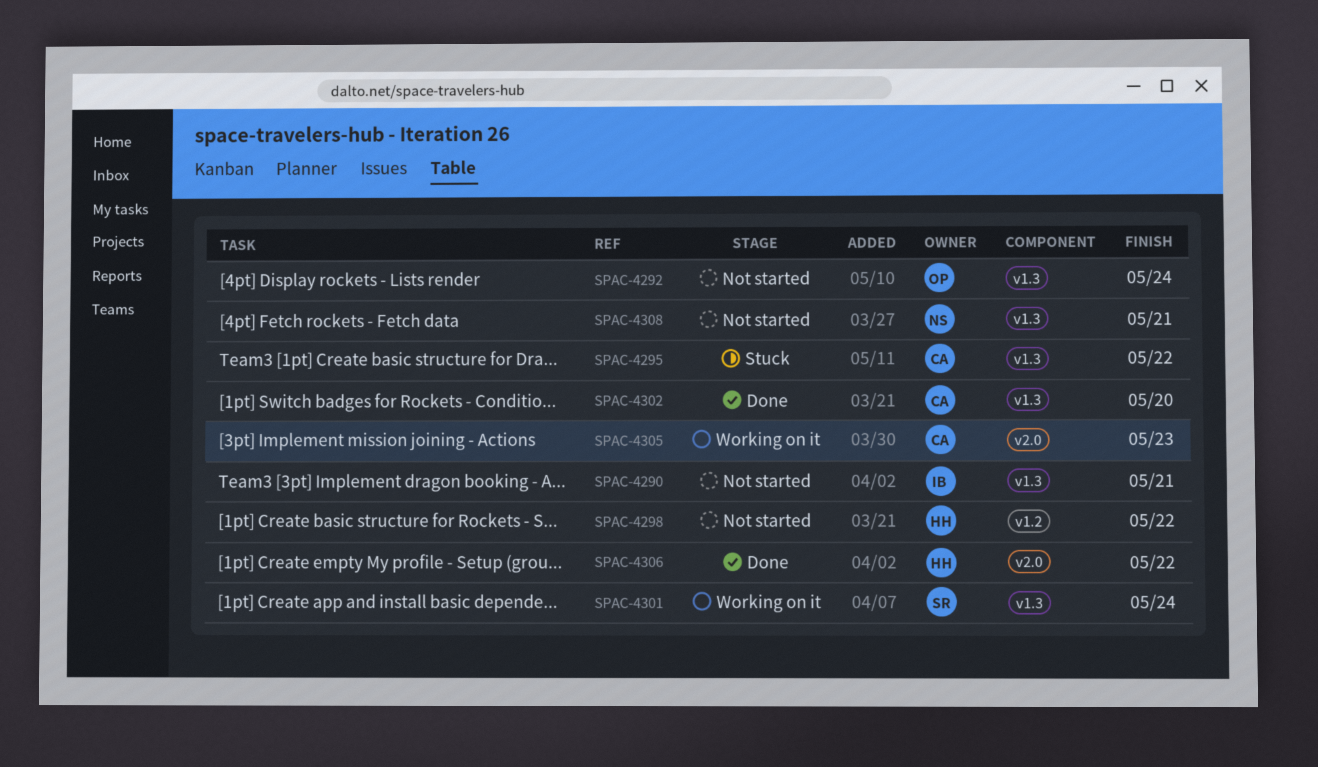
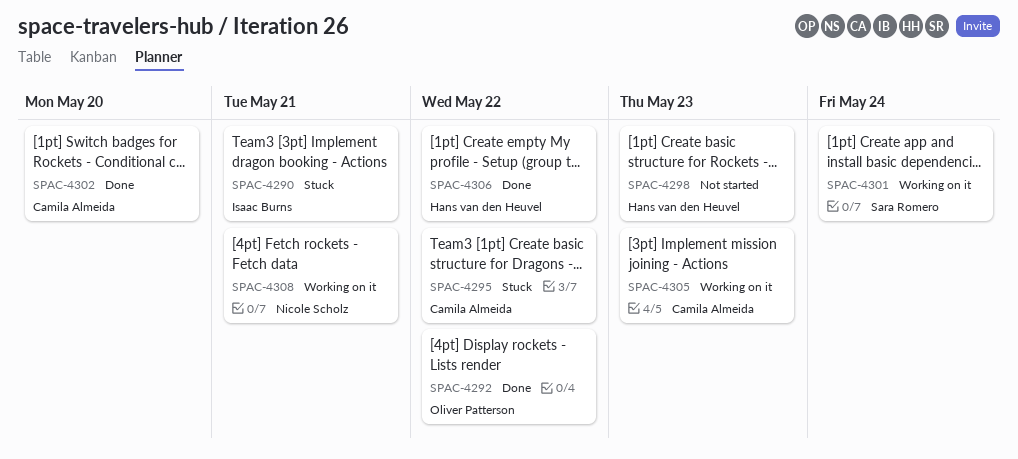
SPAC-4290, status: Not started -> Stuck
SPAC-4292, status: Not started -> Done
SPAC-4292, due: May 24 -> May 22
SPAC-4298, due: May 22 -> May 23
SPAC-4308, status: Not started -> Working on it

